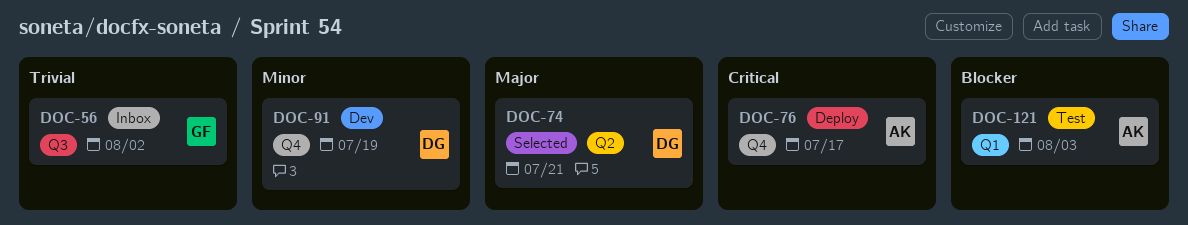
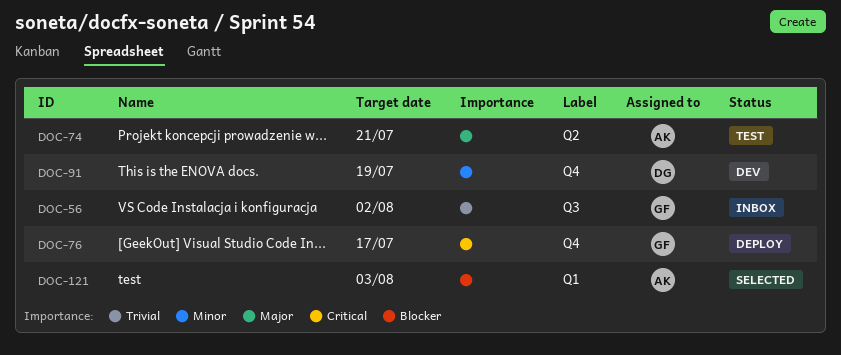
DOC-74, status: Selected -> Test
DOC-74, owner: DG -> AK
DOC-76, owner: AK -> GF
DOC-121, status: Test -> Selected

